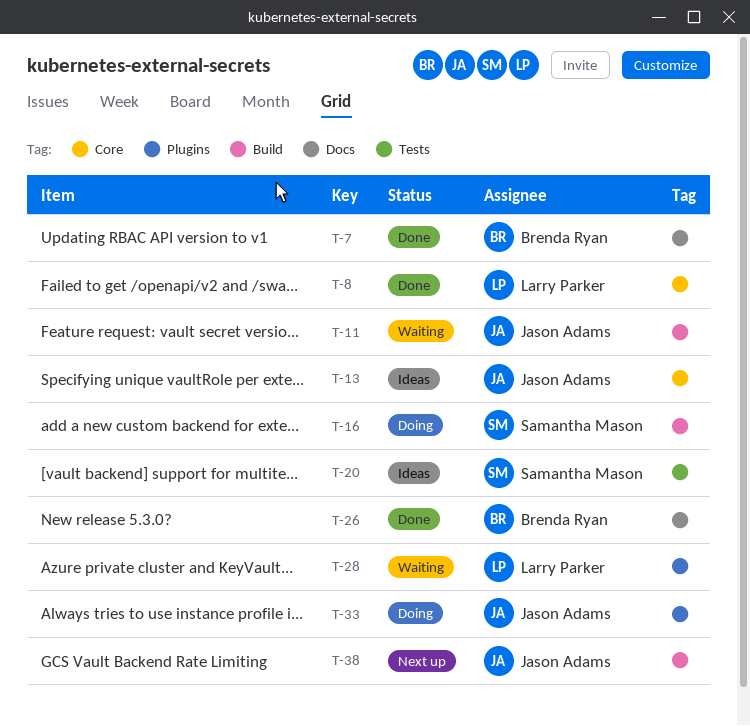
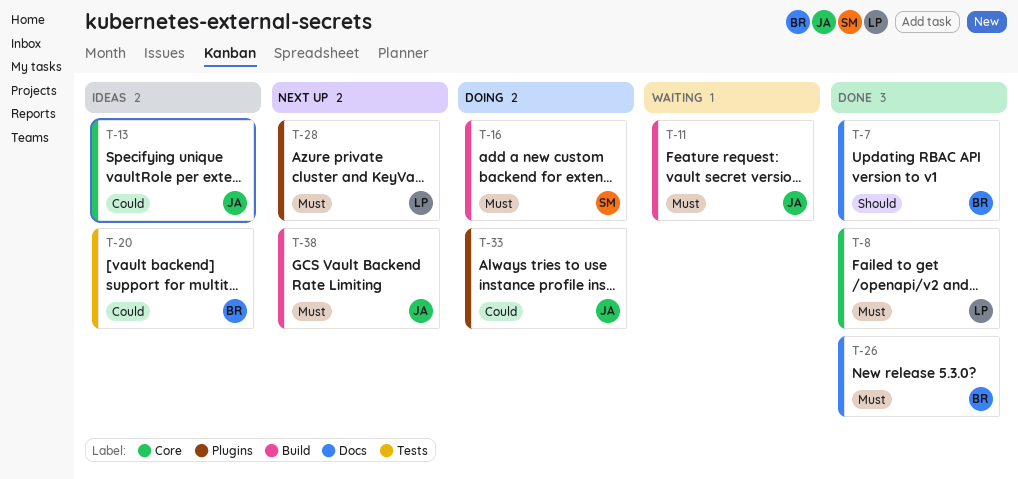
T-20, owner: Samantha Mason -> Brenda Ryan
T-28, status: Waiting -> Next up

